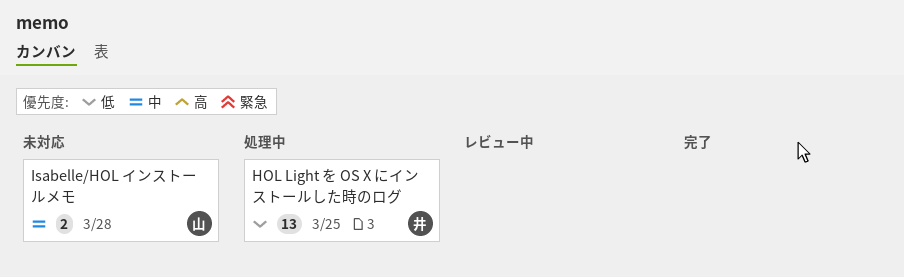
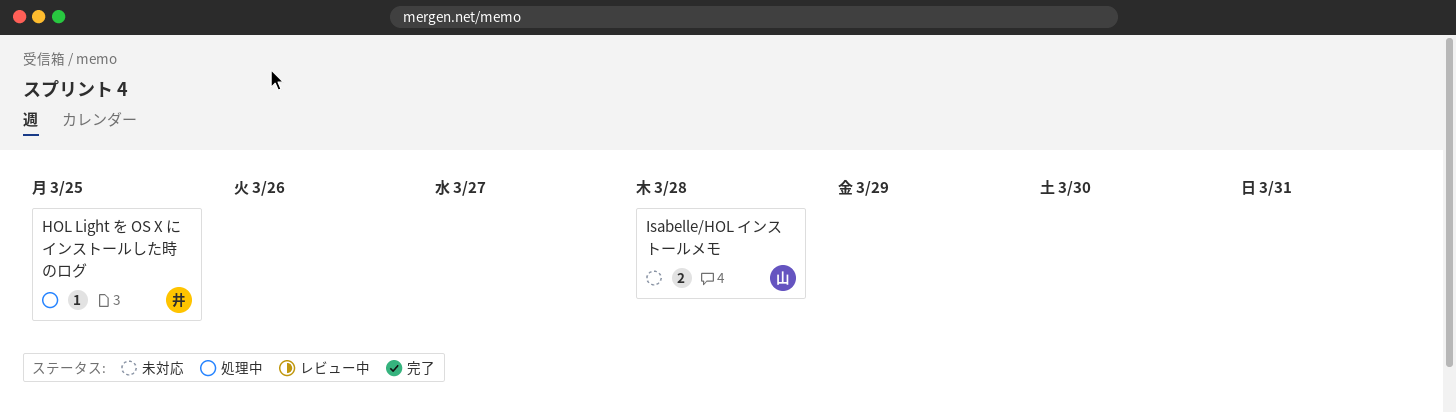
HOL Light を OS X にインストールした時のログ, estimate: 13 -> 1

